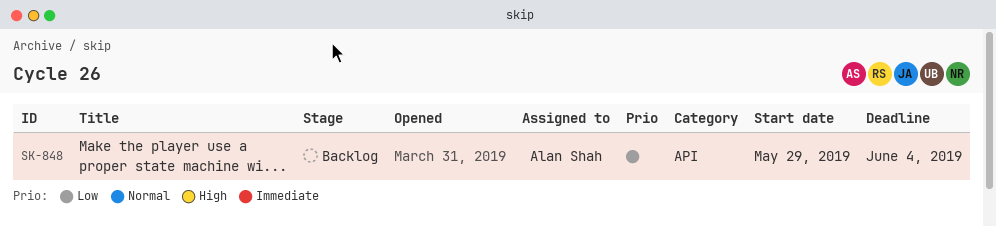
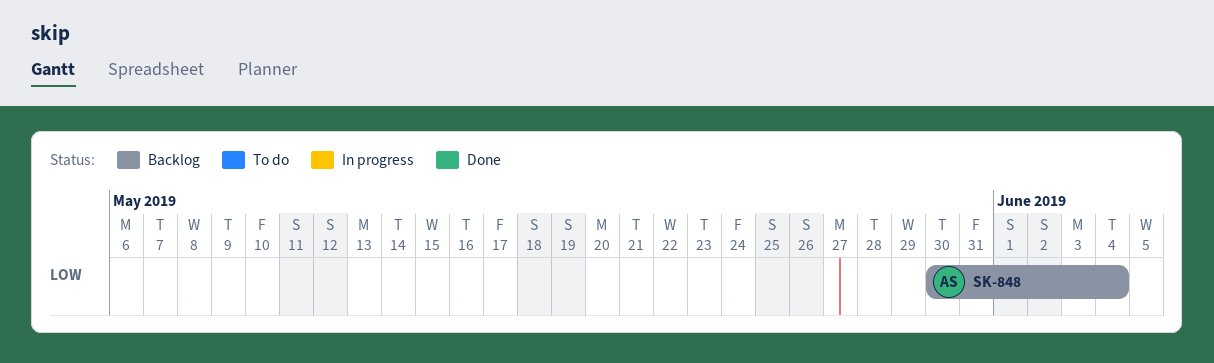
SK-848, start: May 29 -> May 30

